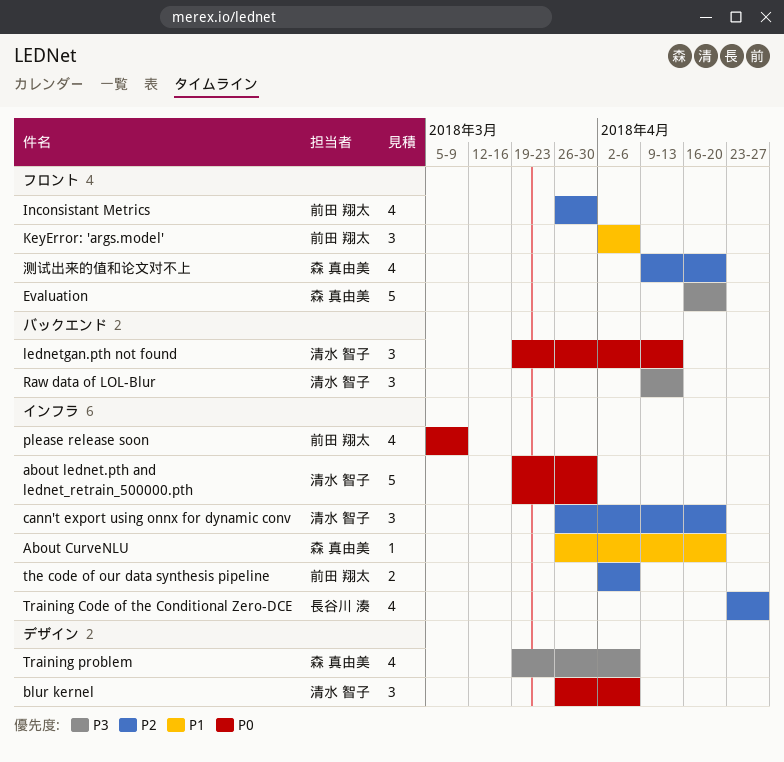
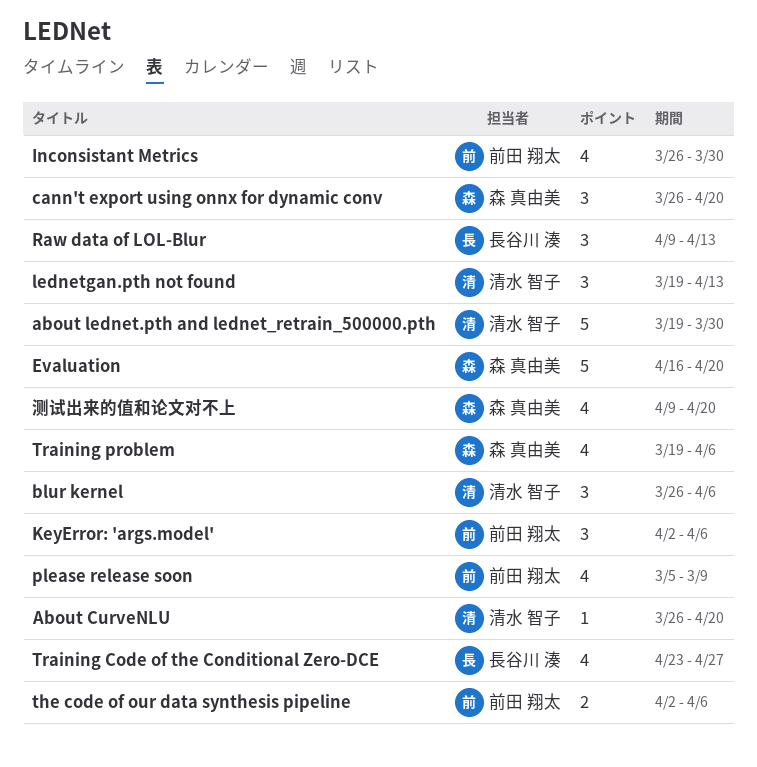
About CurveNLU, owner: 森 真由美 -> 清水 智子
cann't export using onnx for dynamic conv, owner: 清水 智子 -> 森 真由美
Raw data of LOL-Blur, owner: 清水 智子 -> 長谷川 湊

